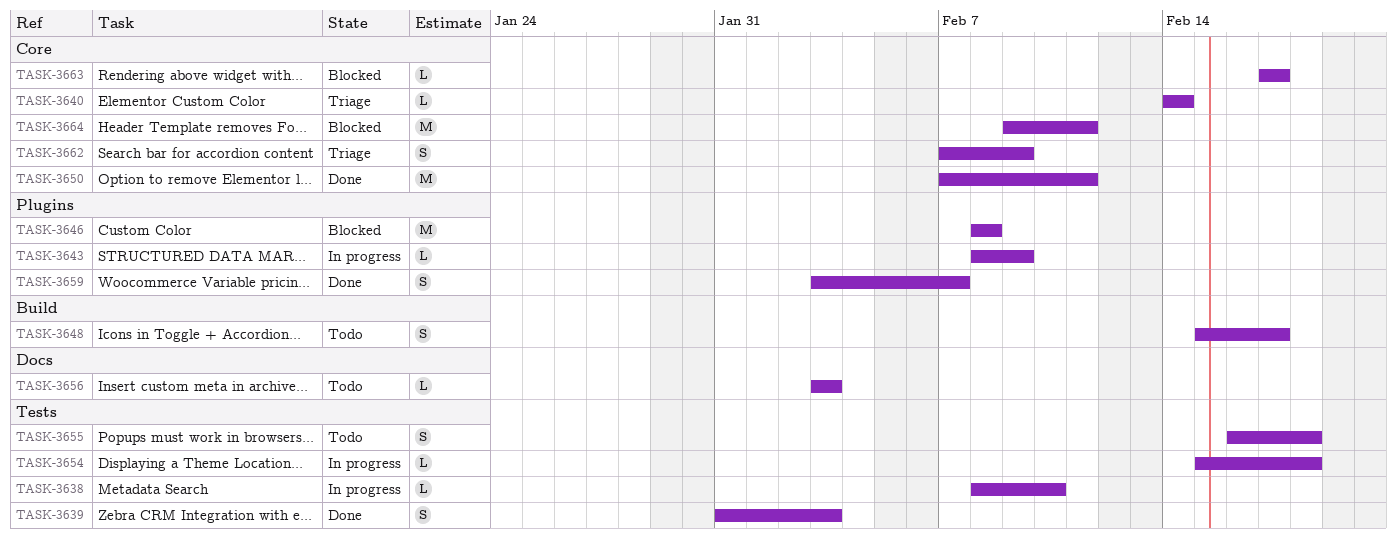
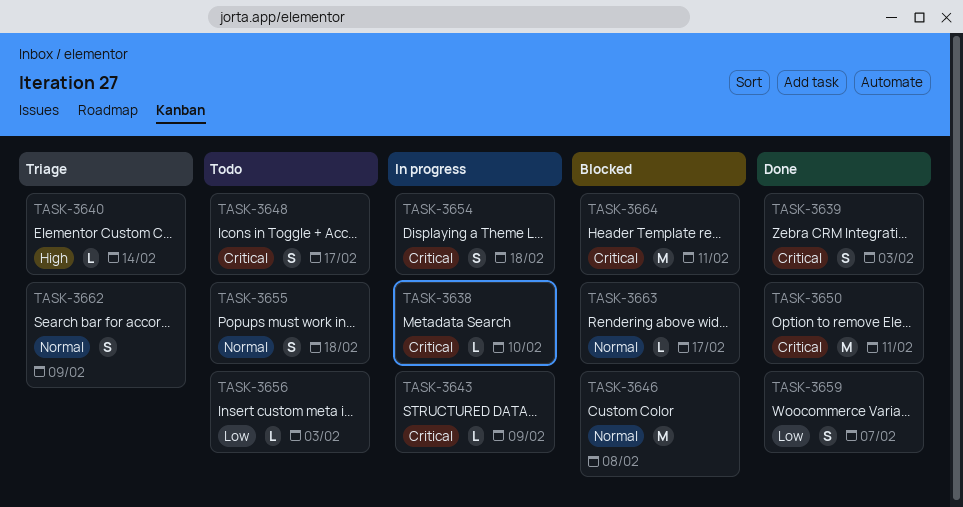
TASK-3654, estimate: L -> S

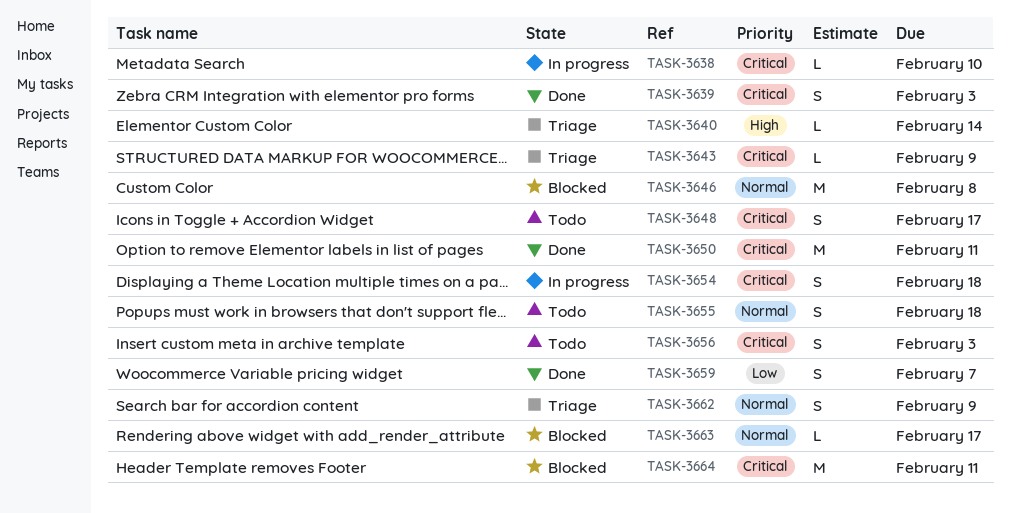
TASK-3643, status: In progress -> Triage
TASK-3656, priority: Low -> Critical
TASK-3656, estimate: L -> S

